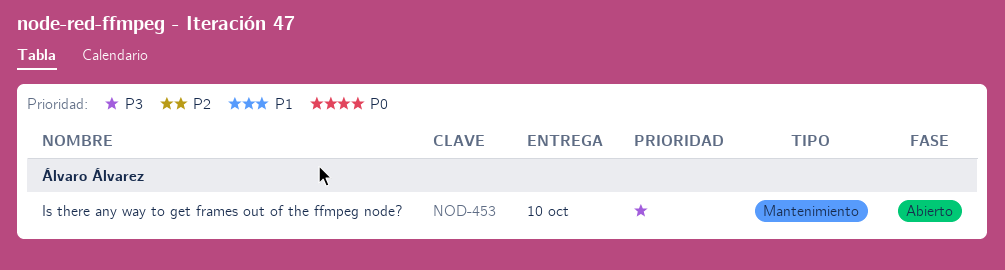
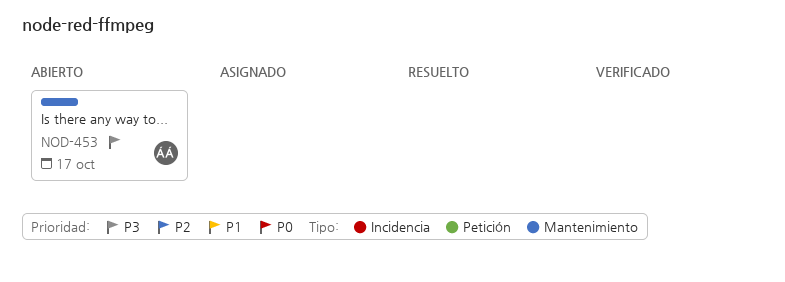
NOD-453, due: Oct 10 -> Oct 17

